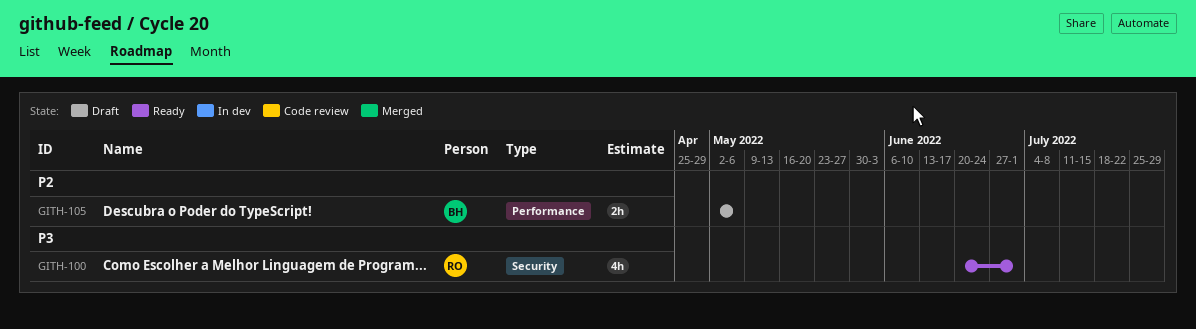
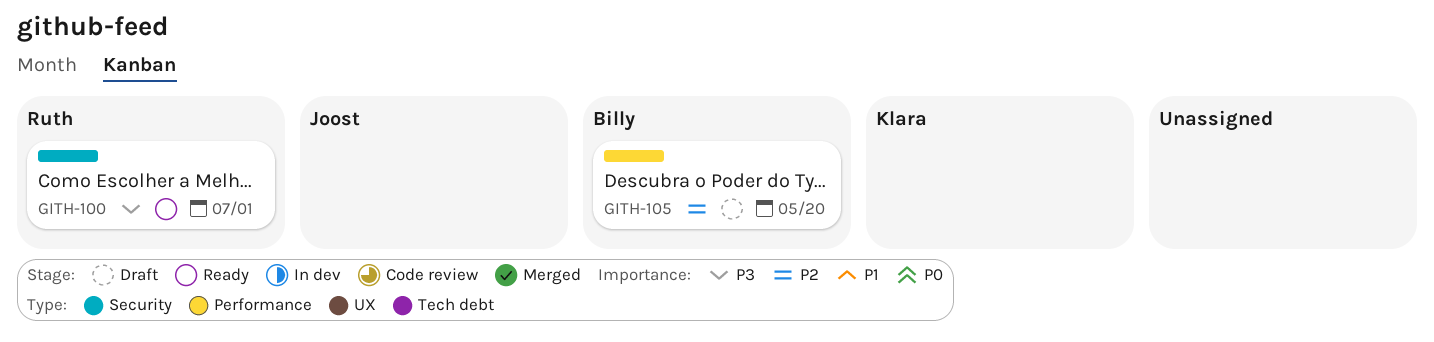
GITH-105, due: May 6 -> May 20

